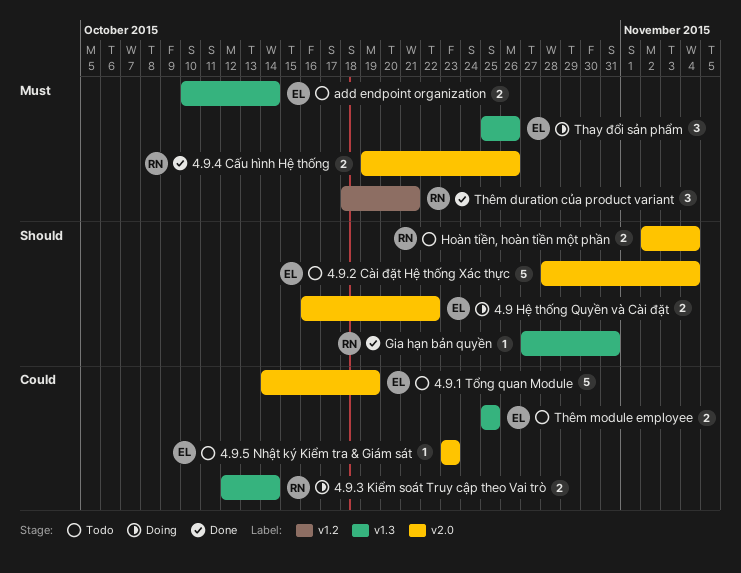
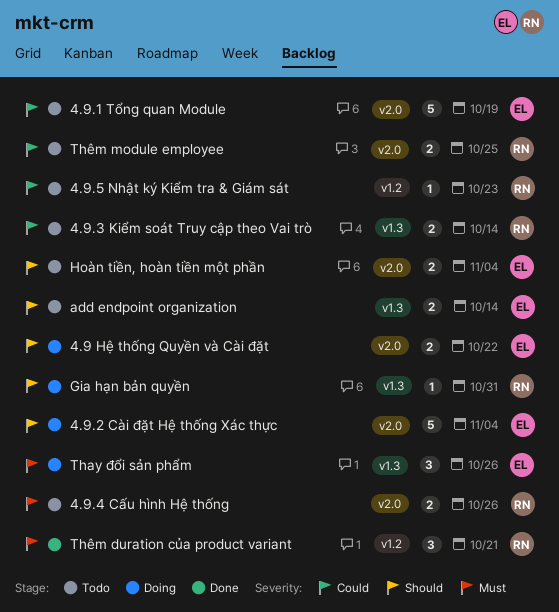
4.9.2 Cài đặt Hệ thống Xác thực, status: Todo -> Doing
4.9.3 Kiểm soát Truy cập theo Vai trò, status: Doing -> Todo
4.9.4 Cấu hình Hệ thống, status: Done -> Todo
4.9.5 Nhật ký Kiểm tra & Giám sát, owner: EL -> RN
4.9.5 Nhật ký Kiểm tra & Giám sát, label: v2.0 -> v1.2
add endpoint organization, priority: Must -> Should
Gia hạn bản quyền, status: Done -> Doing
Hoàn tiền, hoàn tiền một phần, owner: RN -> EL
Thêm module employee, owner: EL -> RN
Thêm module employee, label: v1.3 -> v2.0

